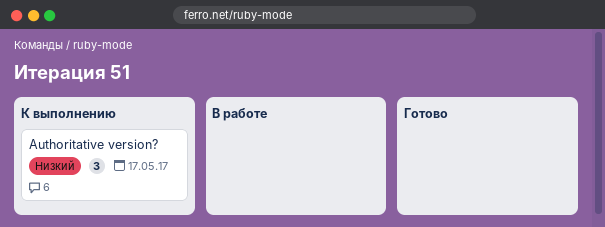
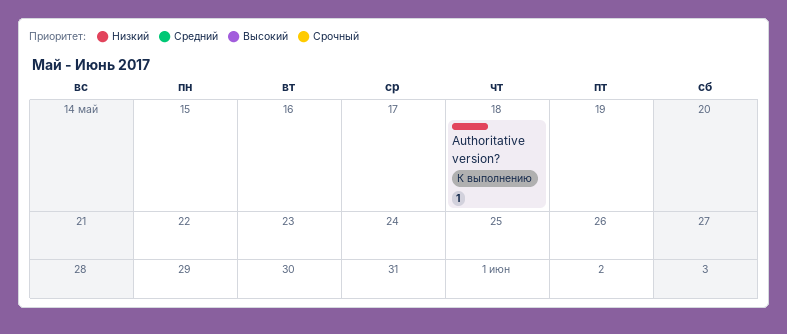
Authoritative version?, estimate: 3 -> 1
Authoritative version?, due: May 17 -> May 18

